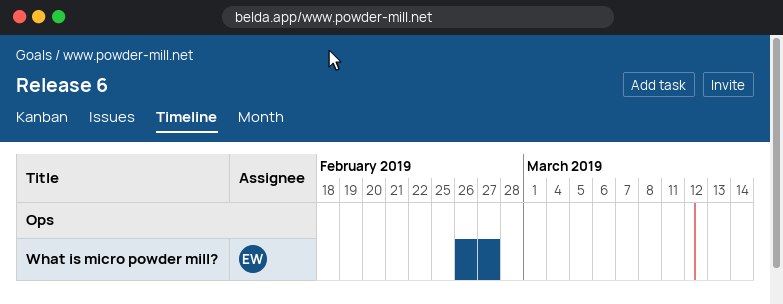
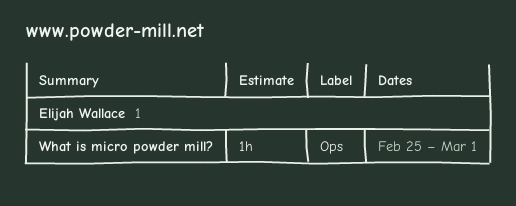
What is micro powder mill?, start: Feb 26 -> Feb 25
What is micro powder mill?, due: Feb 27 -> Mar 1

